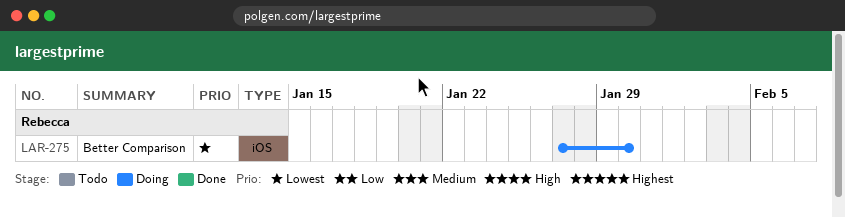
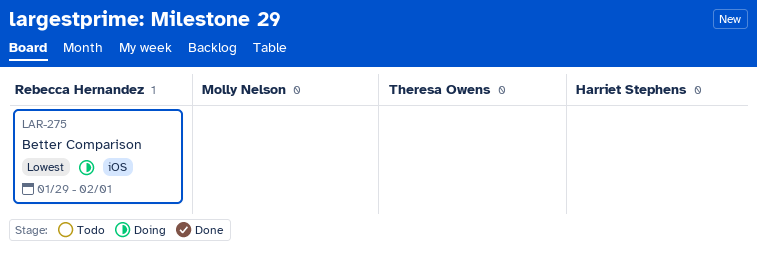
LAR-275, start: Jan 27 -> Jan 29
LAR-275, due: Jan 30 -> Feb 1

